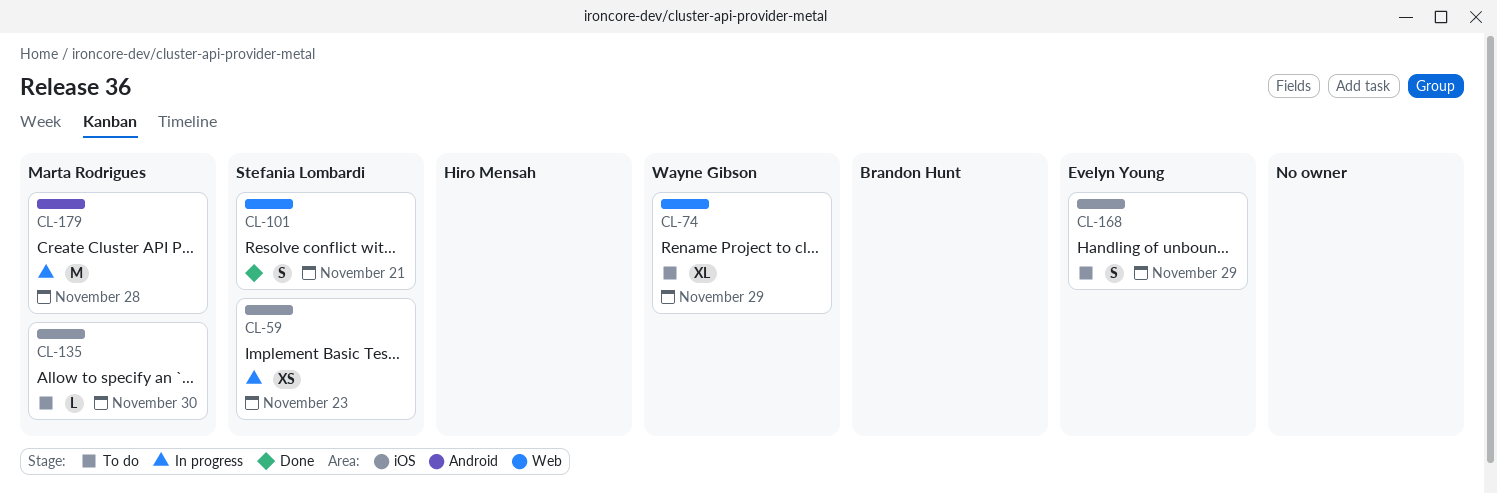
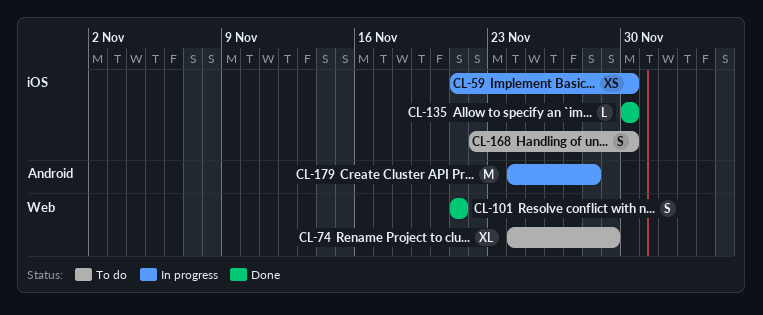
CL-59, due: Nov 23 -> Nov 30
CL-135, status: To do -> Done
CL-168, due: Nov 29 -> Nov 30

